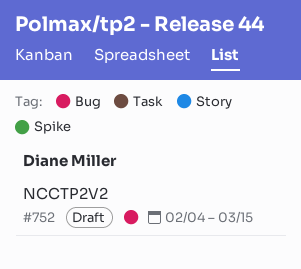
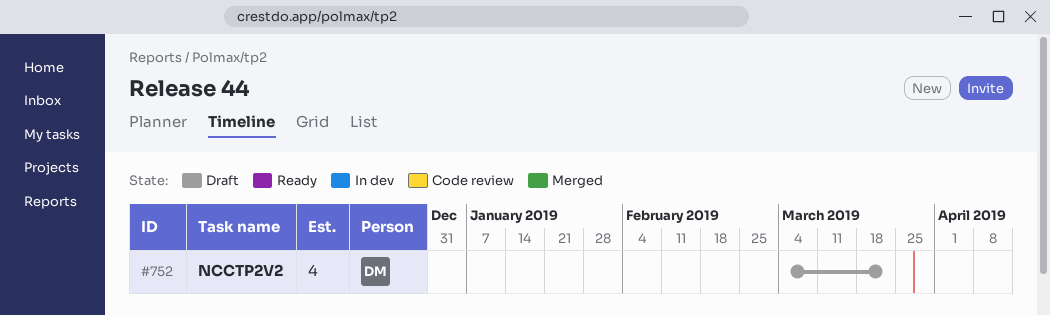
#752, start: Feb 4 -> Mar 4
#752, due: Mar 15 -> Mar 22

